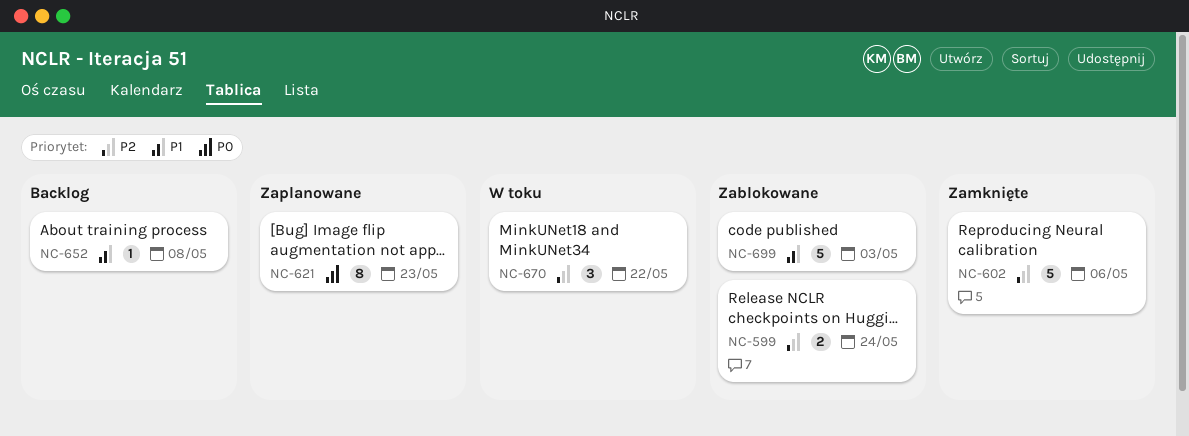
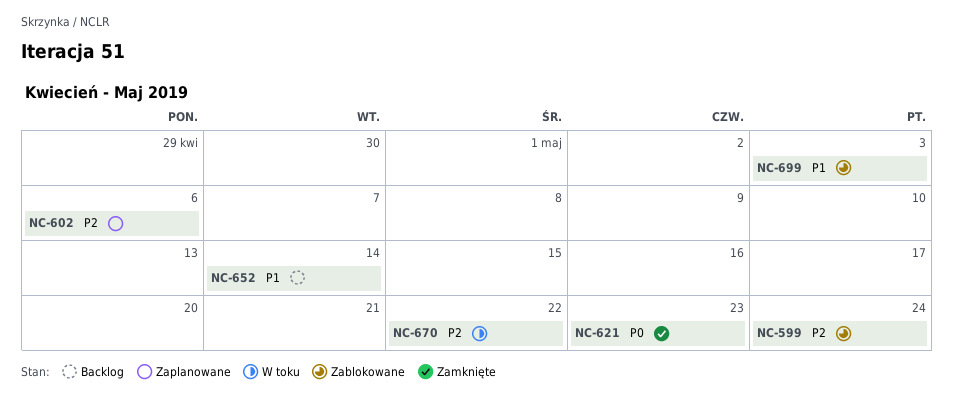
NC-602, status: Zamknięte -> Zaplanowane
NC-621, status: Zaplanowane -> Zamknięte
NC-652, due: May 8 -> May 14

